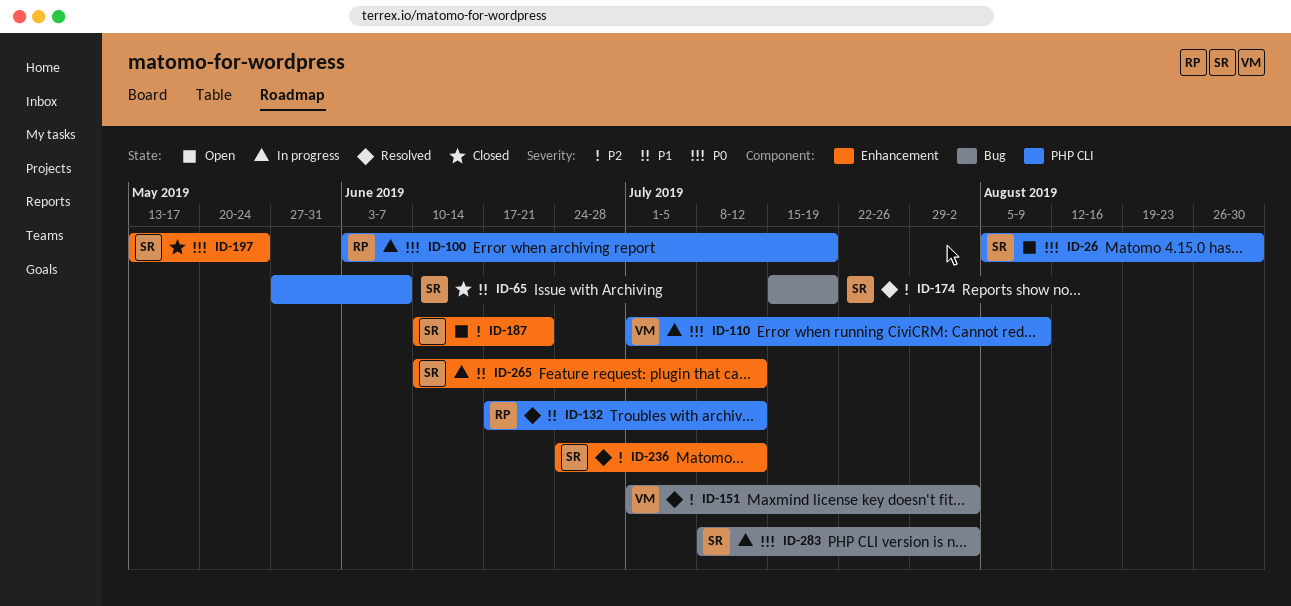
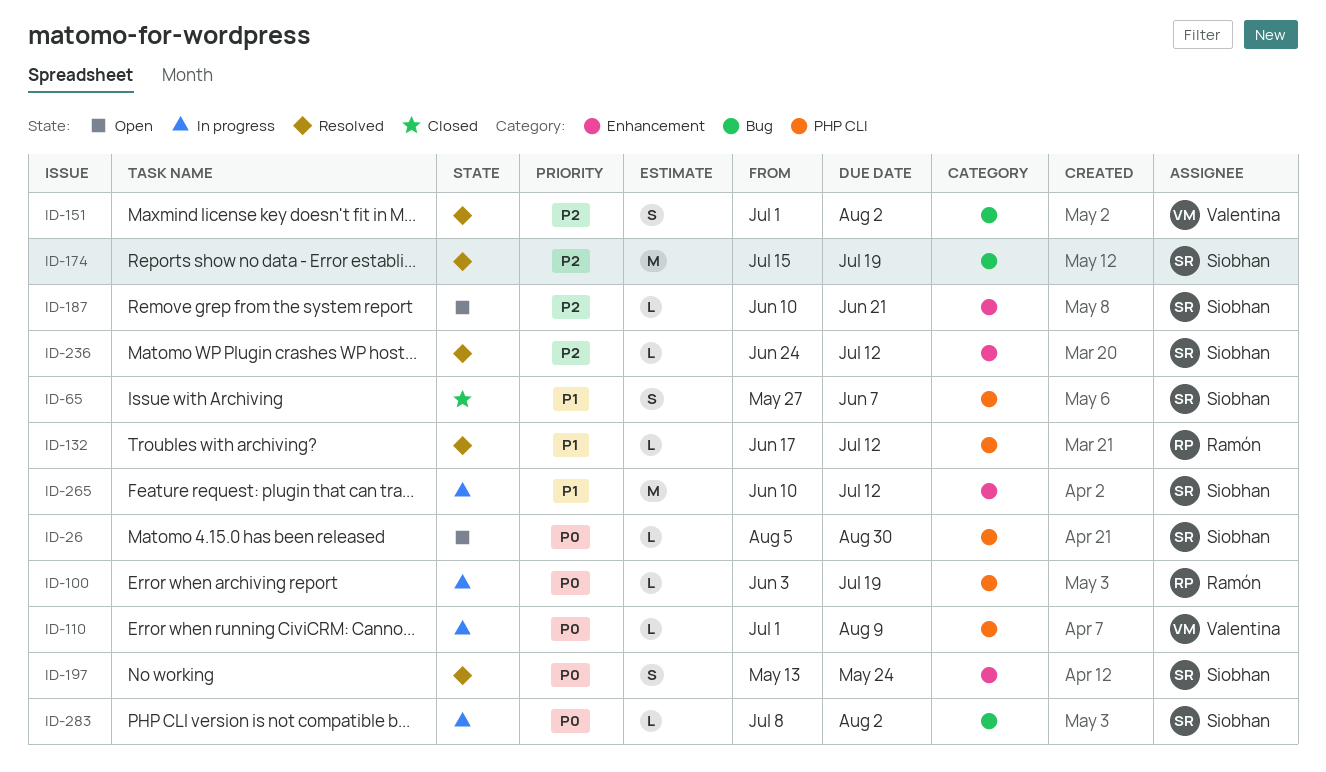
ID-197, status: Closed -> Resolved

